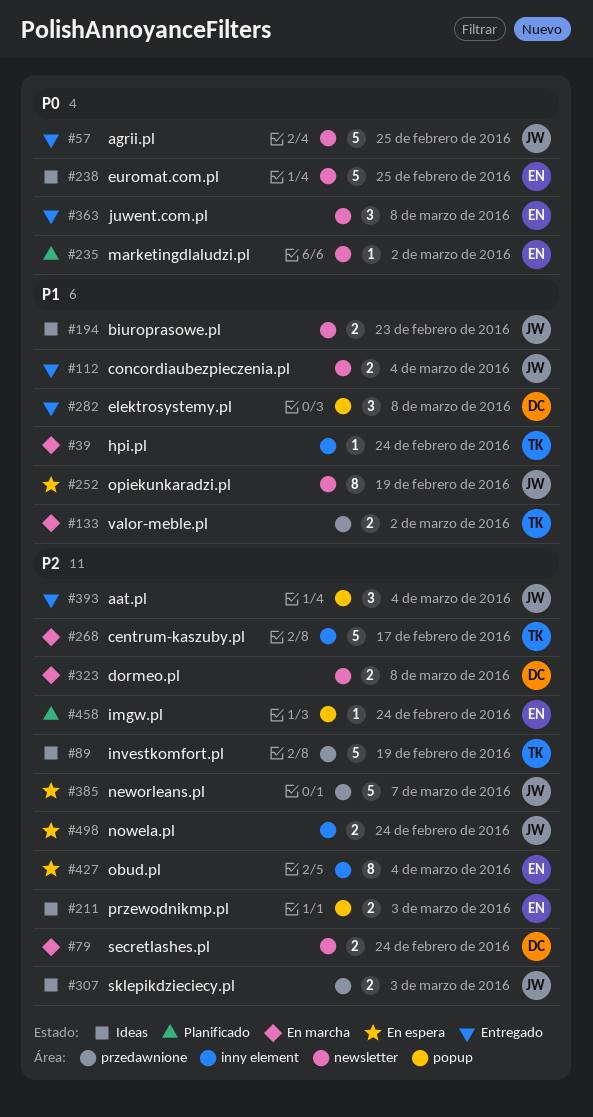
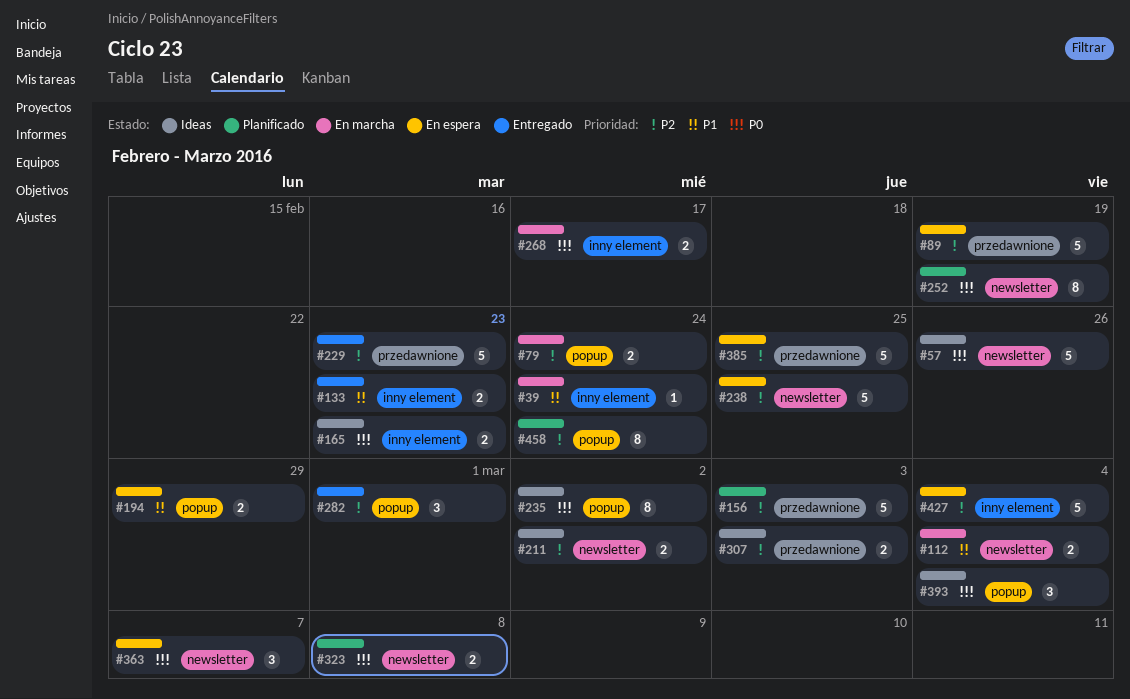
#57, status: Entregado -> Ideas
#57, due: Feb 25 -> Feb 26
#79, label: newsletter -> popup
#89, status: Ideas -> En espera
#112, status: Entregado -> En marcha
#133, status: En marcha -> Entregado
#133, label: przedawnione -> inny element
#133, due: Mar 2 -> Feb 23
#156: none -> present
#165: none -> present
#194, status: Ideas -> En espera
#194, label: newsletter -> popup
#194, due: Feb 23 -> Feb 29
#211, label: popup -> newsletter
#211, due: Mar 3 -> Mar 2
#229: none -> present
#235, status: Planificado -> Ideas
#235, label: newsletter -> popup
#235, estimate: 1 -> 8
#238, status: Ideas -> En espera
#238, priority: P0 -> P2
#252, status: En espera -> Planificado
#252, priority: P1 -> P0
#268, priority: P2 -> P0
#268, estimate: 5 -> 2
#282, priority: P1 -> P2
#282, due: Mar 8 -> Mar 1
#323, status: En marcha -> Planificado
#323, priority: P2 -> P0
#363, status: Entregado -> En espera
#363, due: Mar 8 -> Mar 7
#385, due: Mar 7 -> Feb 25
#393, status: Entregado -> Ideas
#393, priority: P2 -> P0
#427, estimate: 8 -> 5
#458, estimate: 1 -> 8
#498: present -> none

